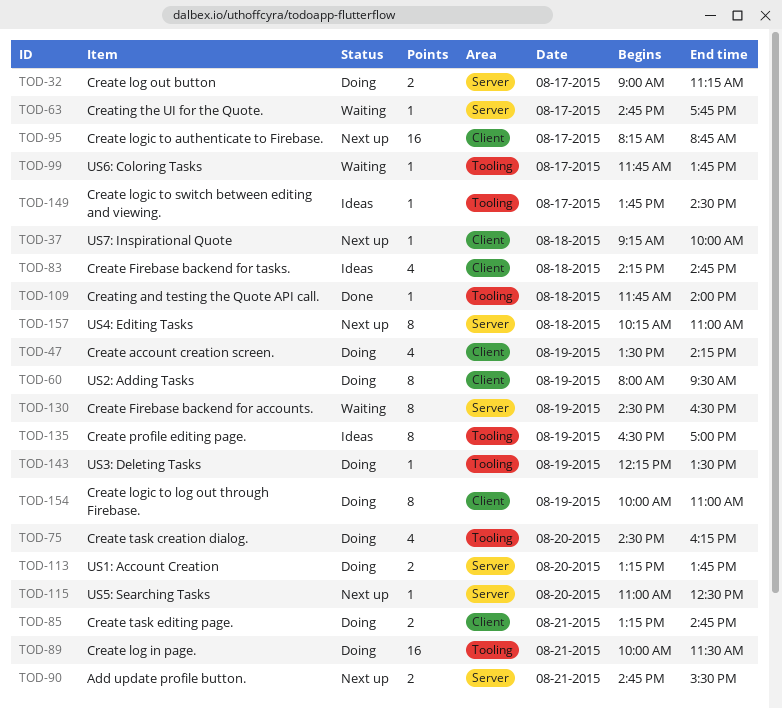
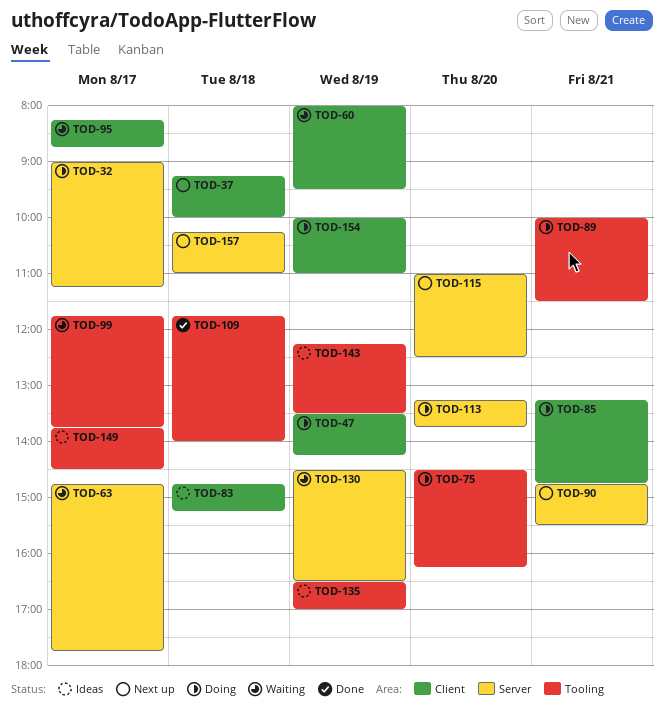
TOD-60, status: Doing -> Waiting
TOD-83, begins: 14:15 -> 14:45
TOD-83, ends: 14:45 -> 15:15
TOD-95, status: Next up -> Waiting
TOD-143, status: Doing -> Ideas

